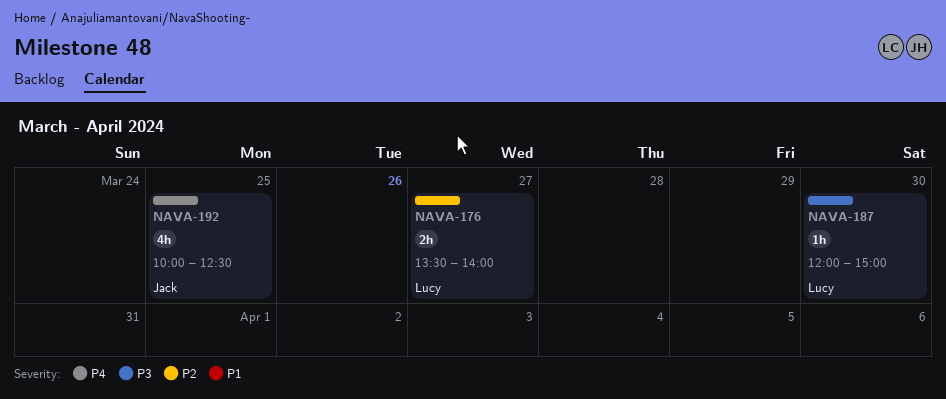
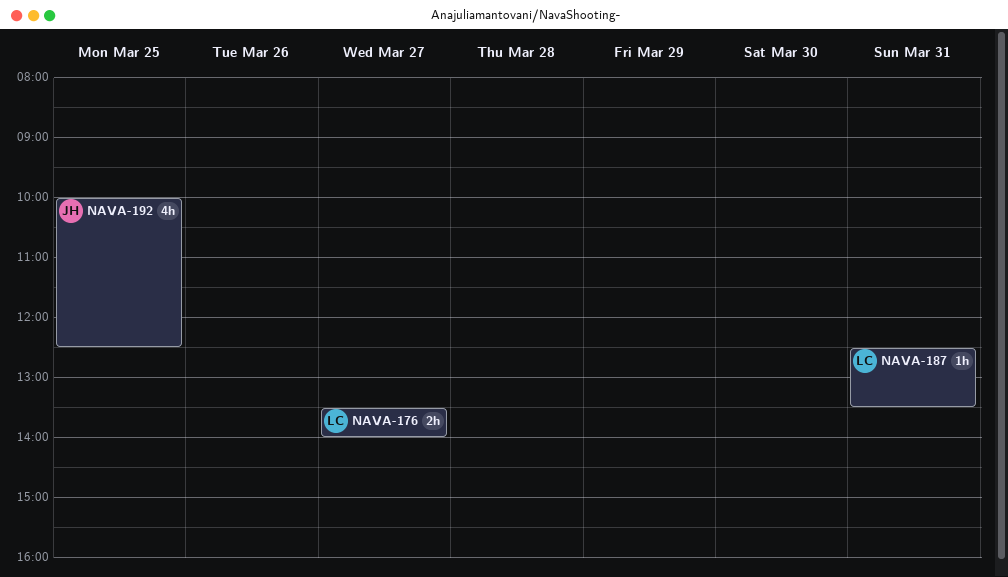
NAVA-187, day: Mar 30 -> Mar 31
NAVA-187, begins: 12:00 -> 12:30
NAVA-187, ends: 15:00 -> 13:30

